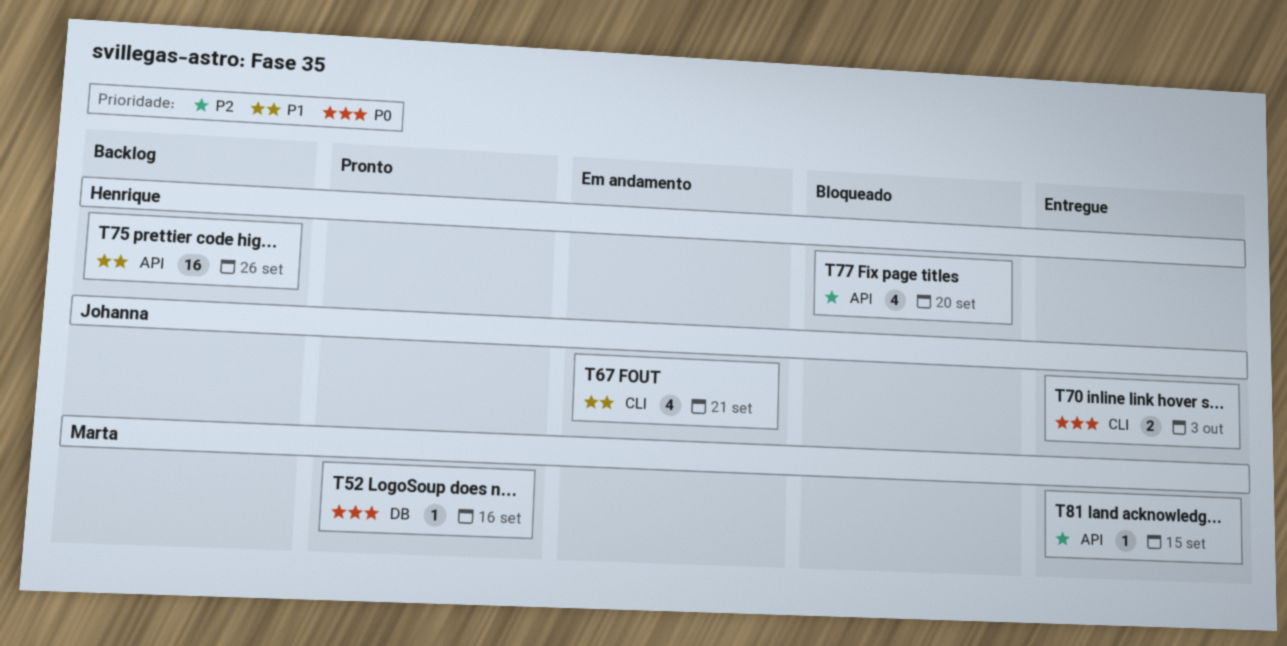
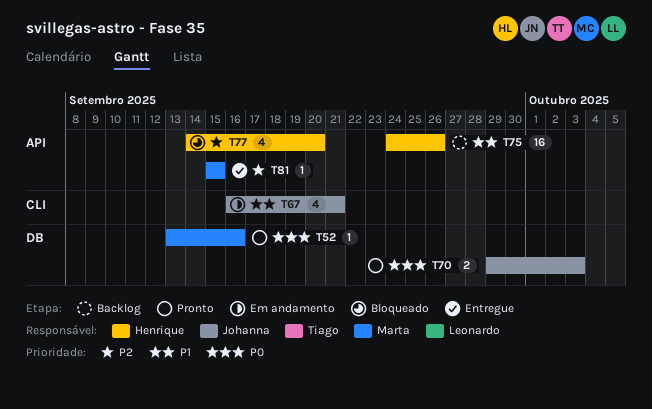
T70, status: Entregue -> Pronto
T70, label: CLI -> DB

